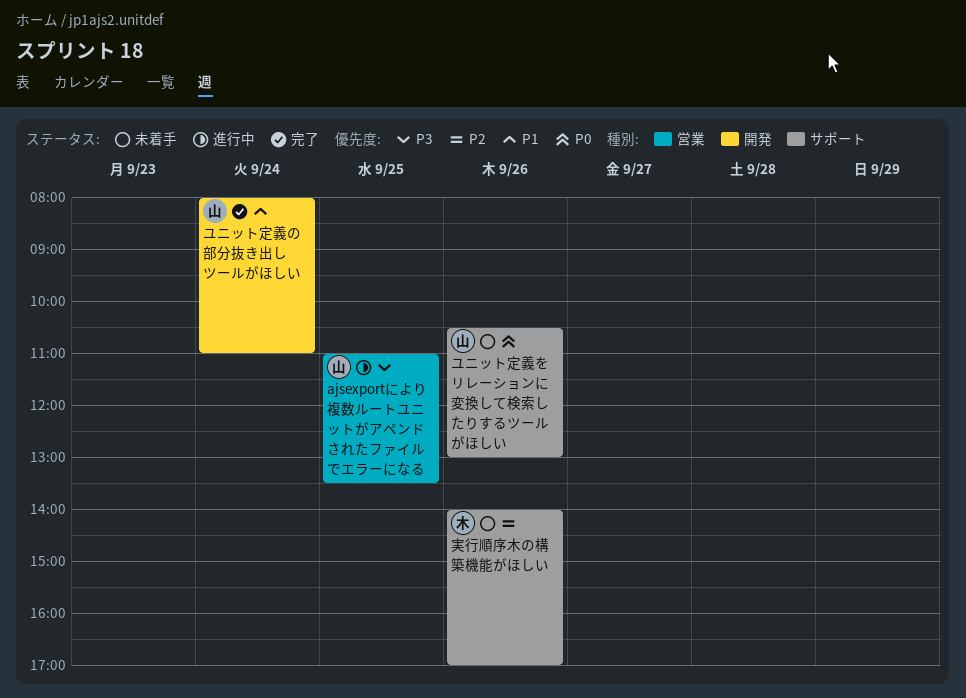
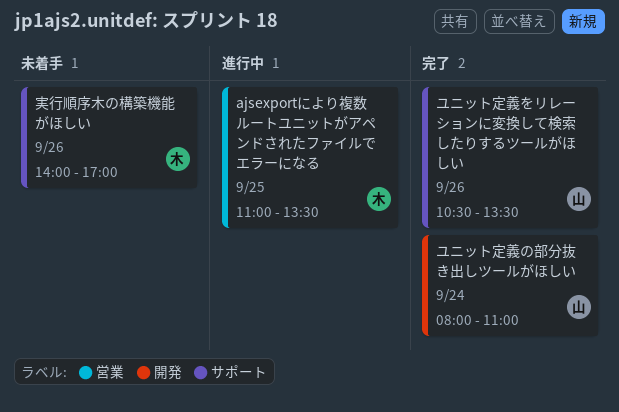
ajsexportにより複数ルートユニットがアペンドされたファイルでエラーになる, owner: 山 -> 木
ユニット定義をリレーションに変換して検索したりするツールがほしい, status: 未着手 -> 完了
ユニット定義をリレーションに変換して検索したりするツールがほしい, ends: 13:00 -> 13:30

